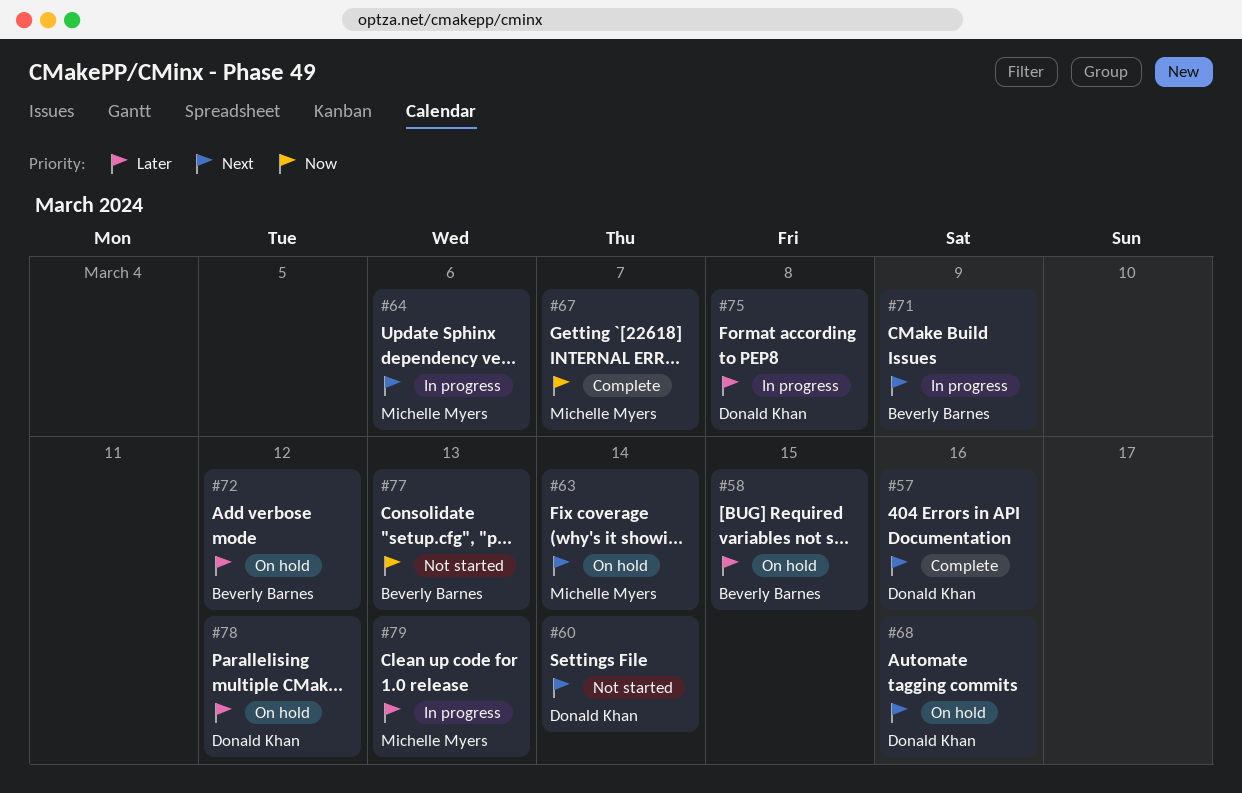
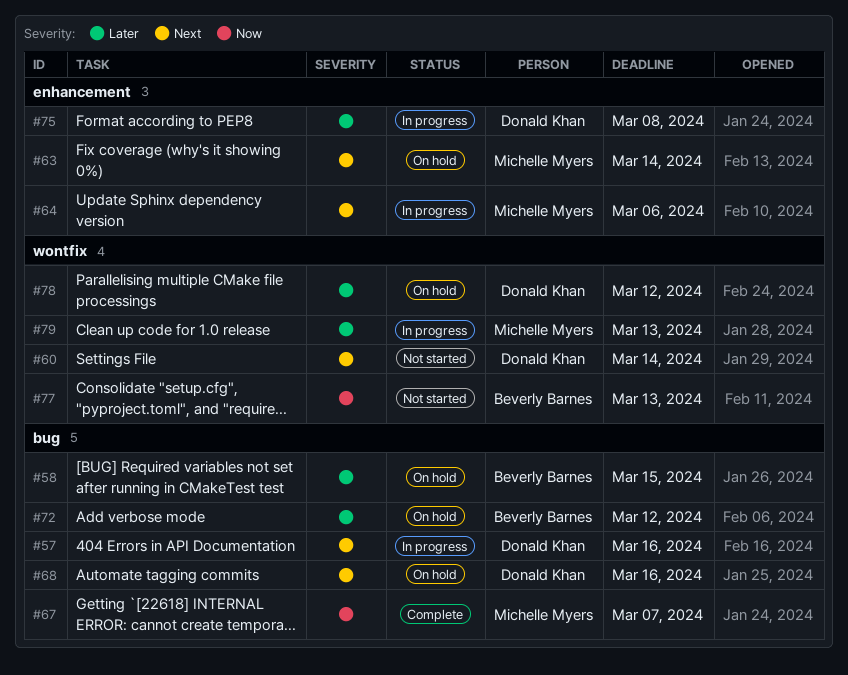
#57, status: Complete -> In progress
#71: present -> none

